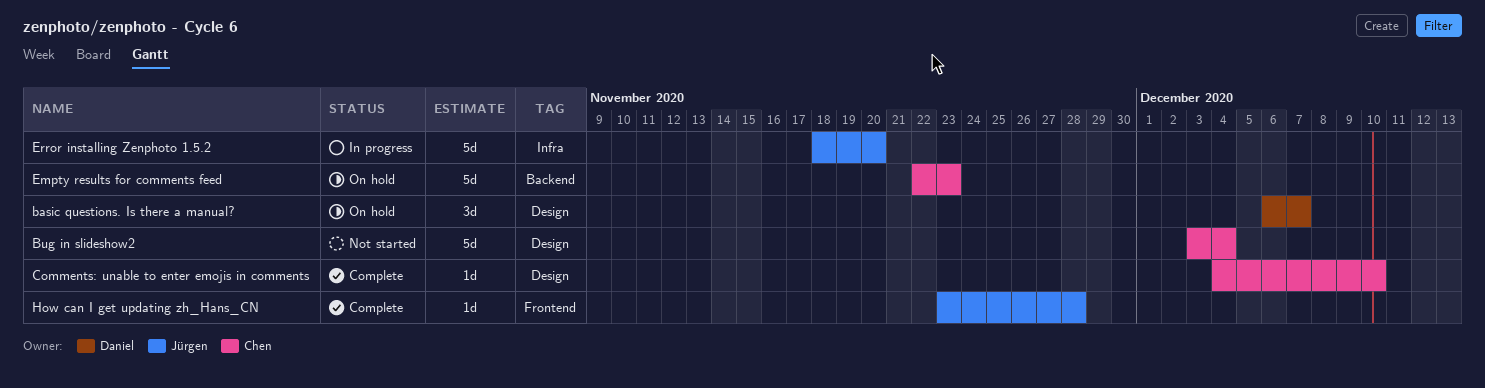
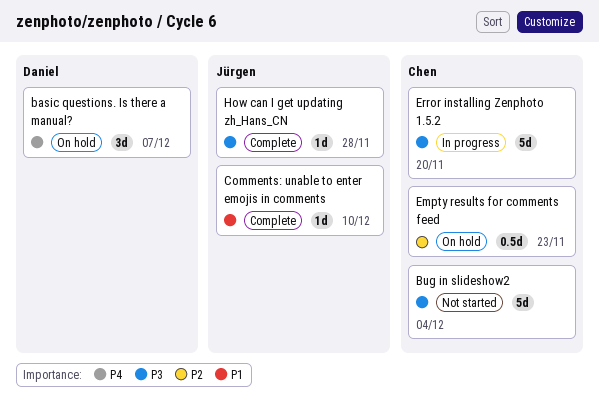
Comments: unable to enter emojis in comments, owner: Chen -> Jürgen
Empty results for comments feed, estimate: 5d -> 0.5d
Error installing Zenphoto 1.5.2, owner: Jürgen -> Chen

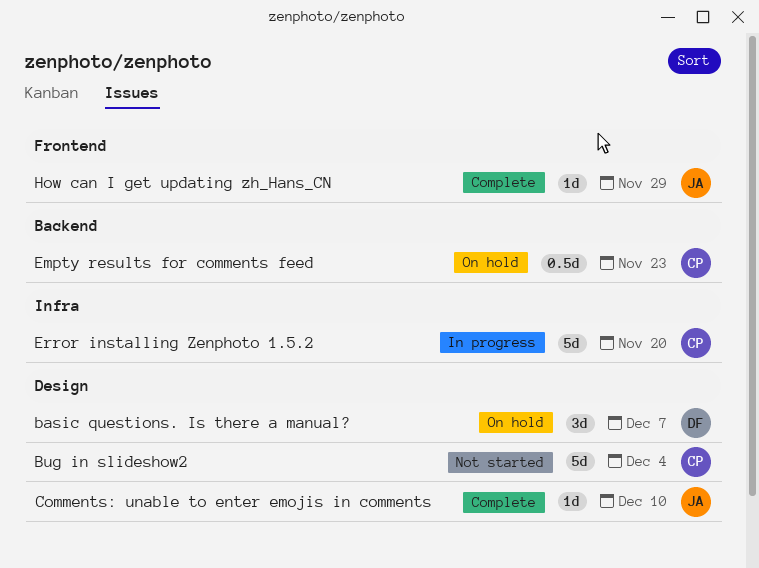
How can I get updating zh_Hans_CN, due: Nov 28 -> Nov 29

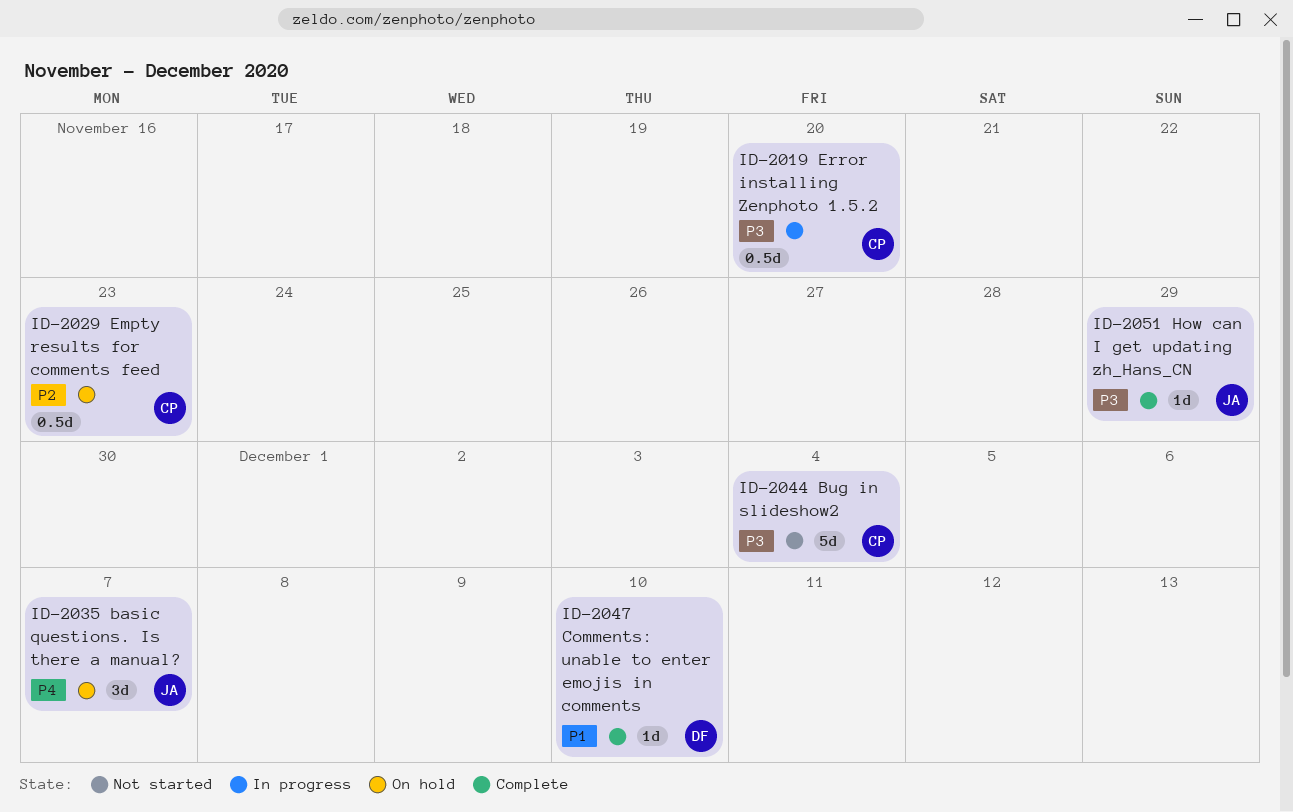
basic questions. Is there a manual?, owner: DF -> JA
Comments: unable to enter emojis in comments, owner: JA -> DF
Error installing Zenphoto 1.5.2, estimate: 5d -> 0.5d

